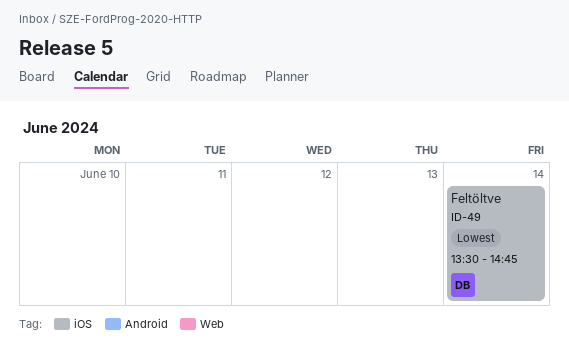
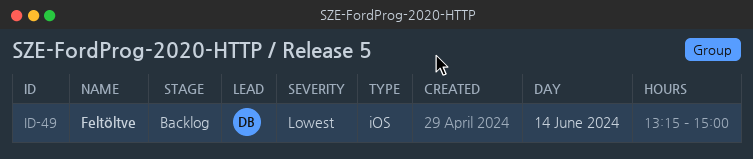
ID-49, begins: 13:30 -> 13:15
ID-49, ends: 14:45 -> 15:00

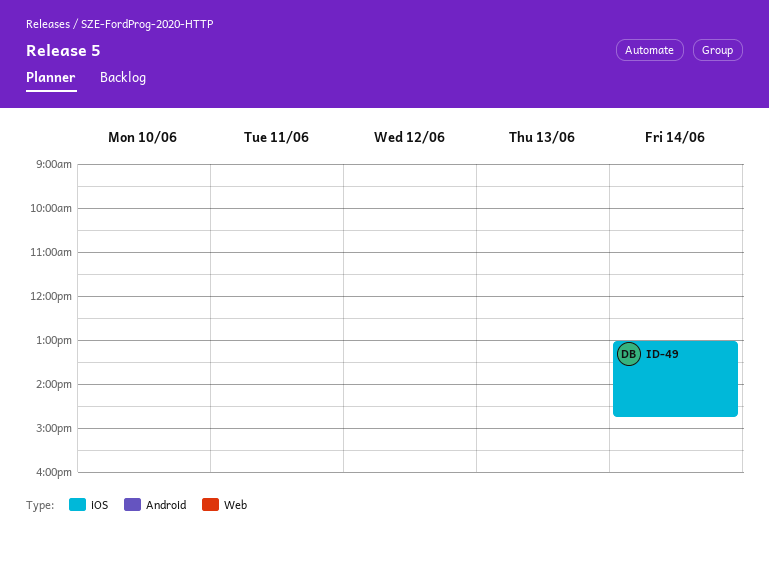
ID-49, begins: 13:15 -> 13:00
ID-49, ends: 15:00 -> 14:45

